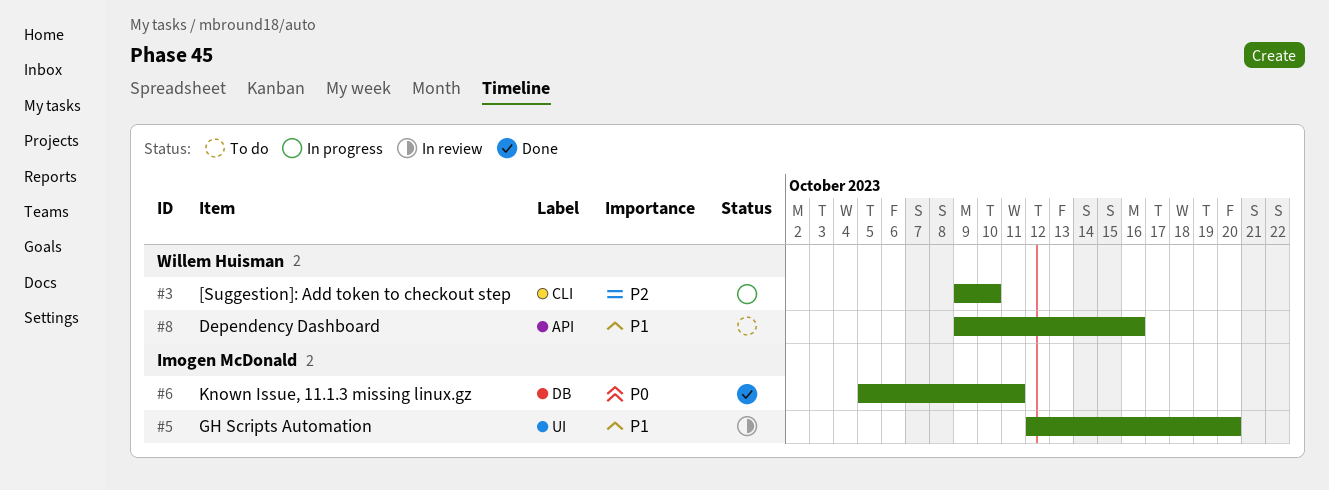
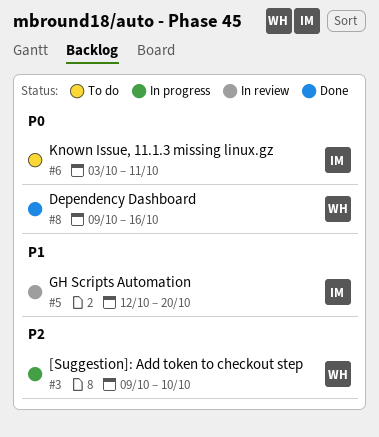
#6, status: Done -> To do
#6, start: Oct 5 -> Oct 3
#8, status: To do -> Done
#8, priority: P1 -> P0

